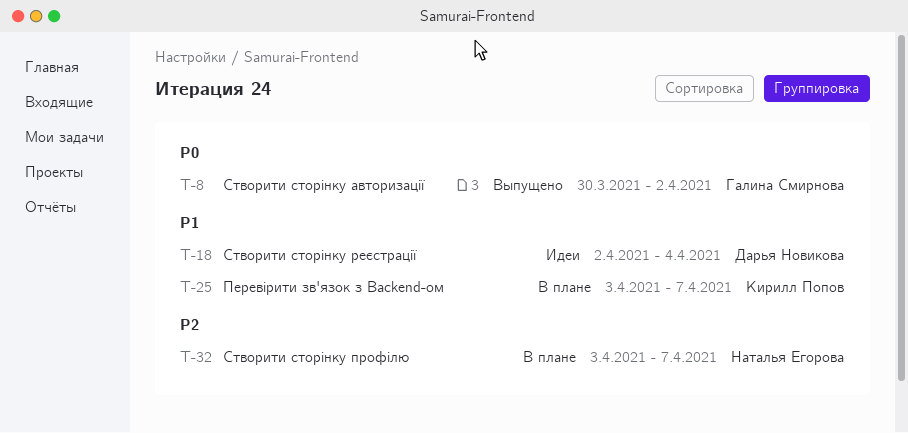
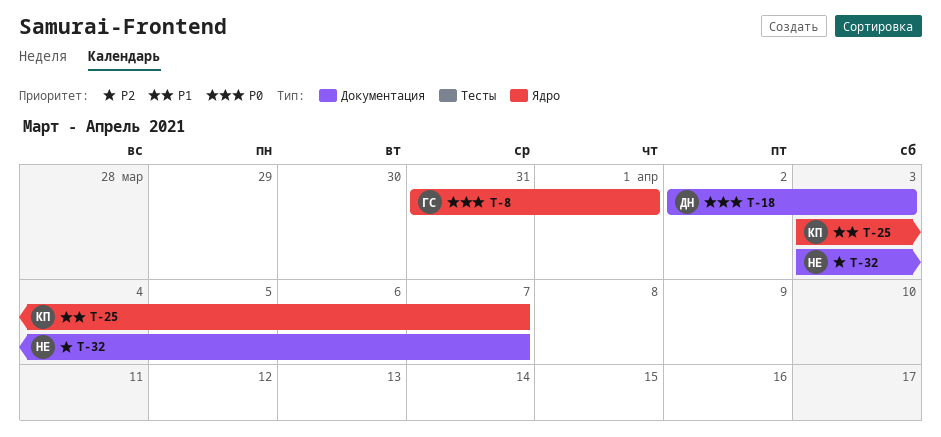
T-8, start: Mar 30 -> Mar 31
T-8, due: Apr 2 -> Apr 1
T-18, priority: P1 -> P0
T-18, due: Apr 4 -> Apr 3

